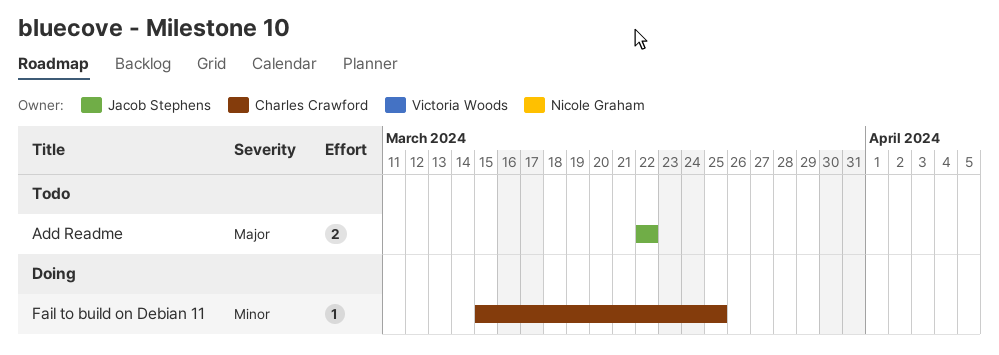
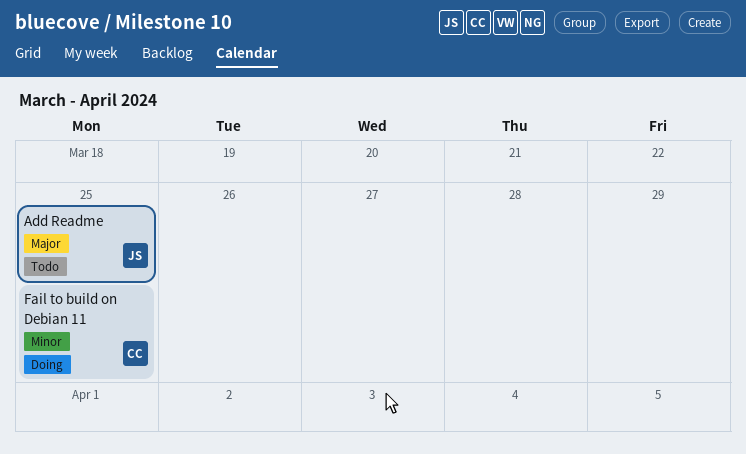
Add Readme, due: Mar 22 -> Mar 25

